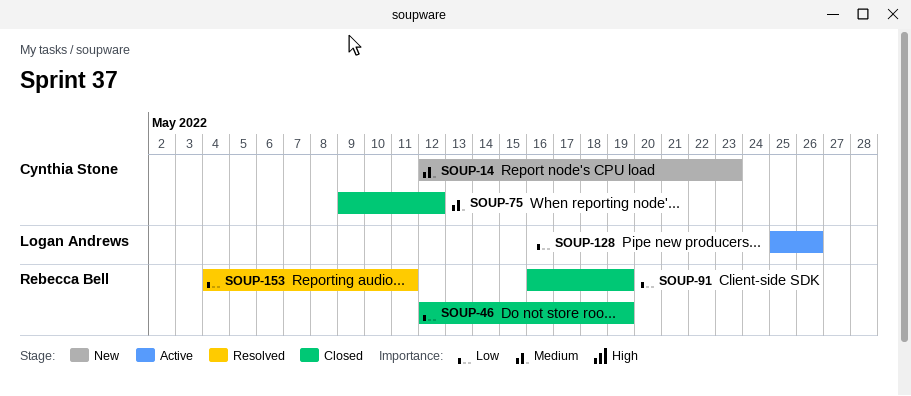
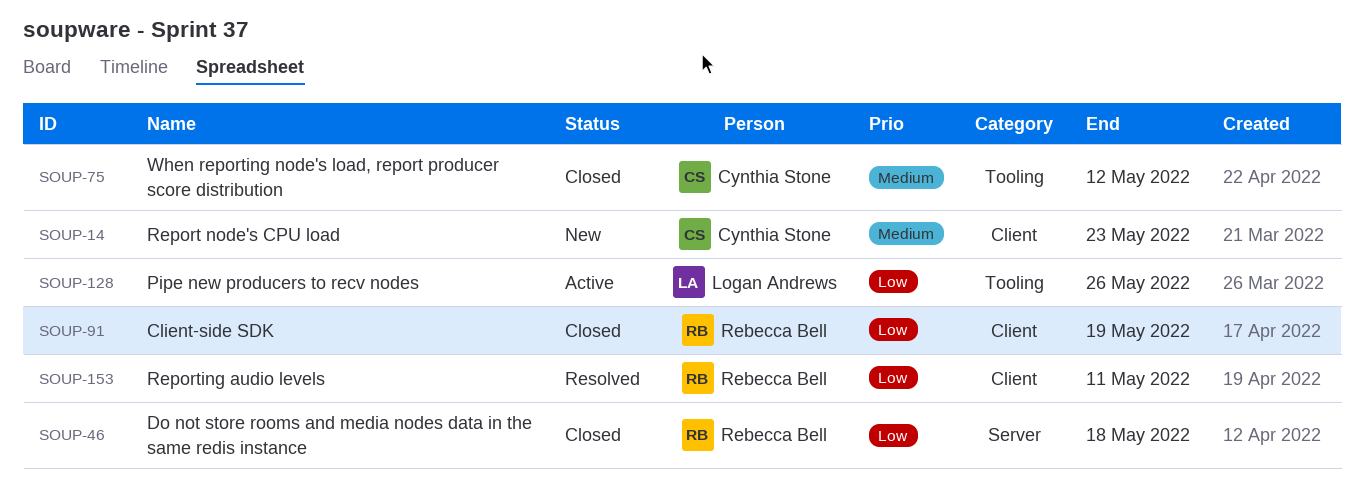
SOUP-46, due: May 19 -> May 18

